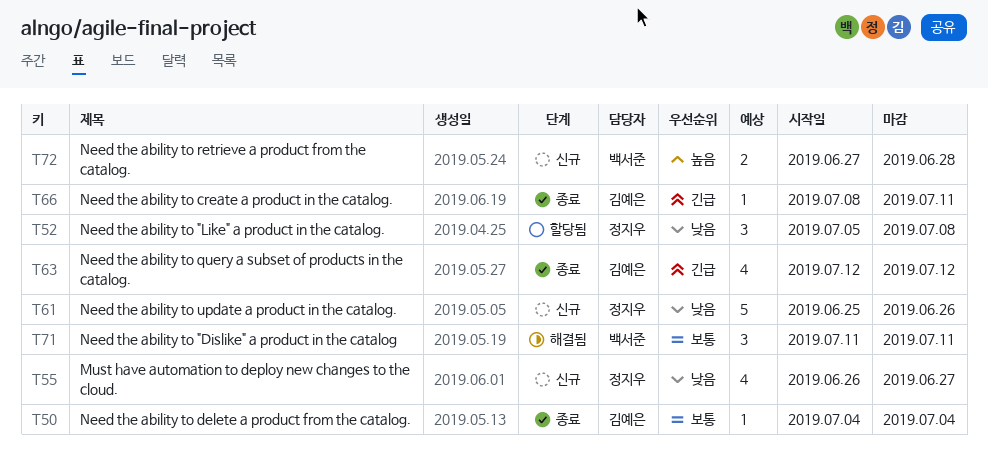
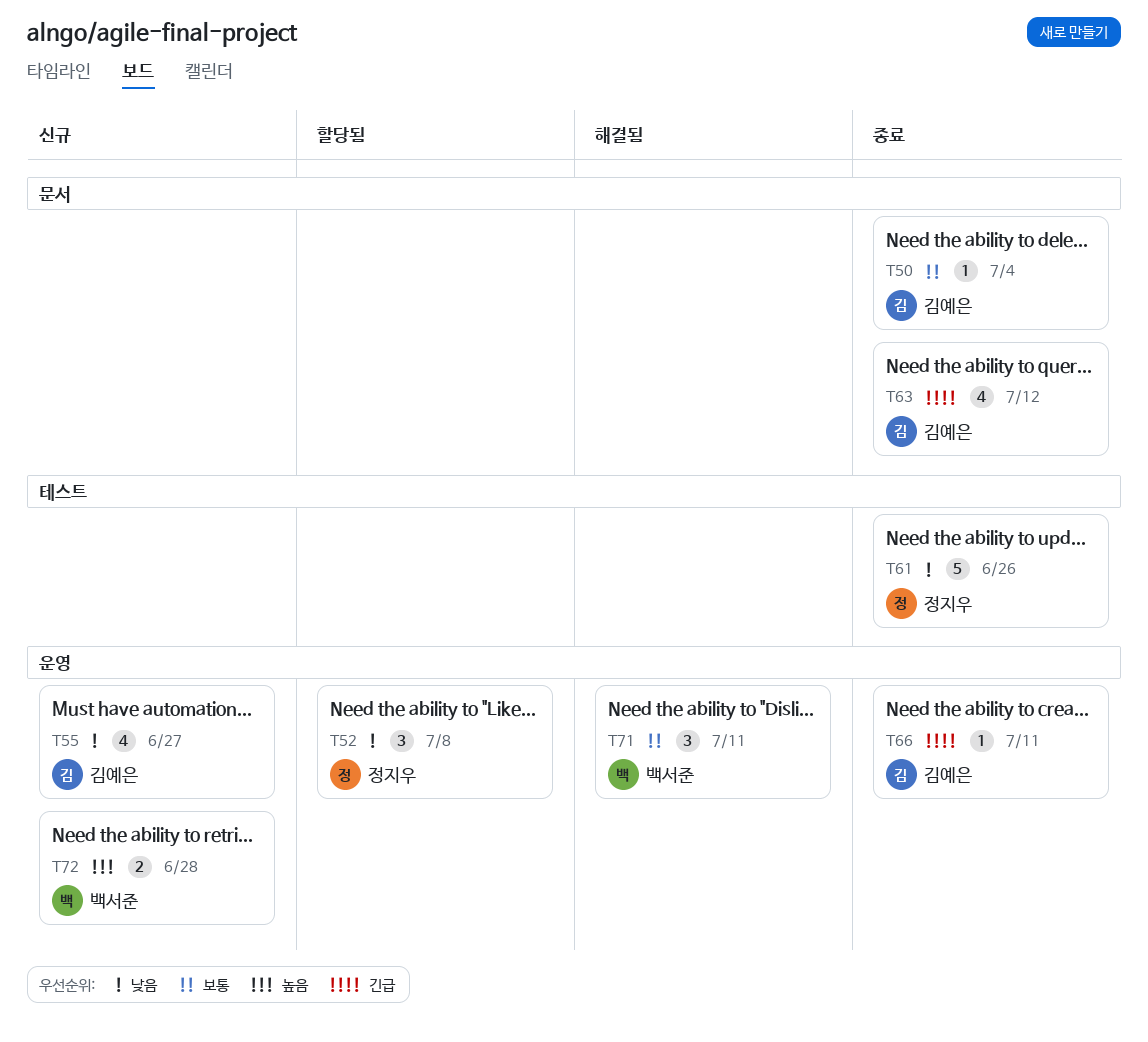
T55, owner: 정지우 -> 김예은
T61, status: 신규 -> 종료

